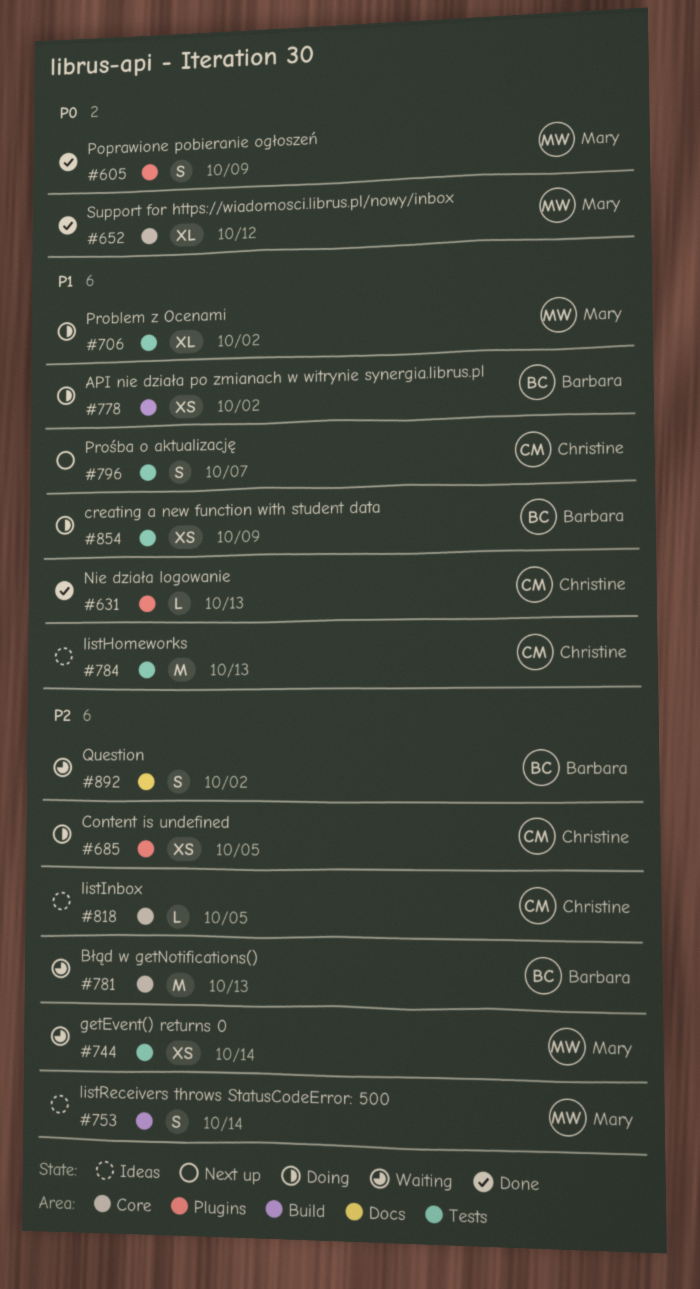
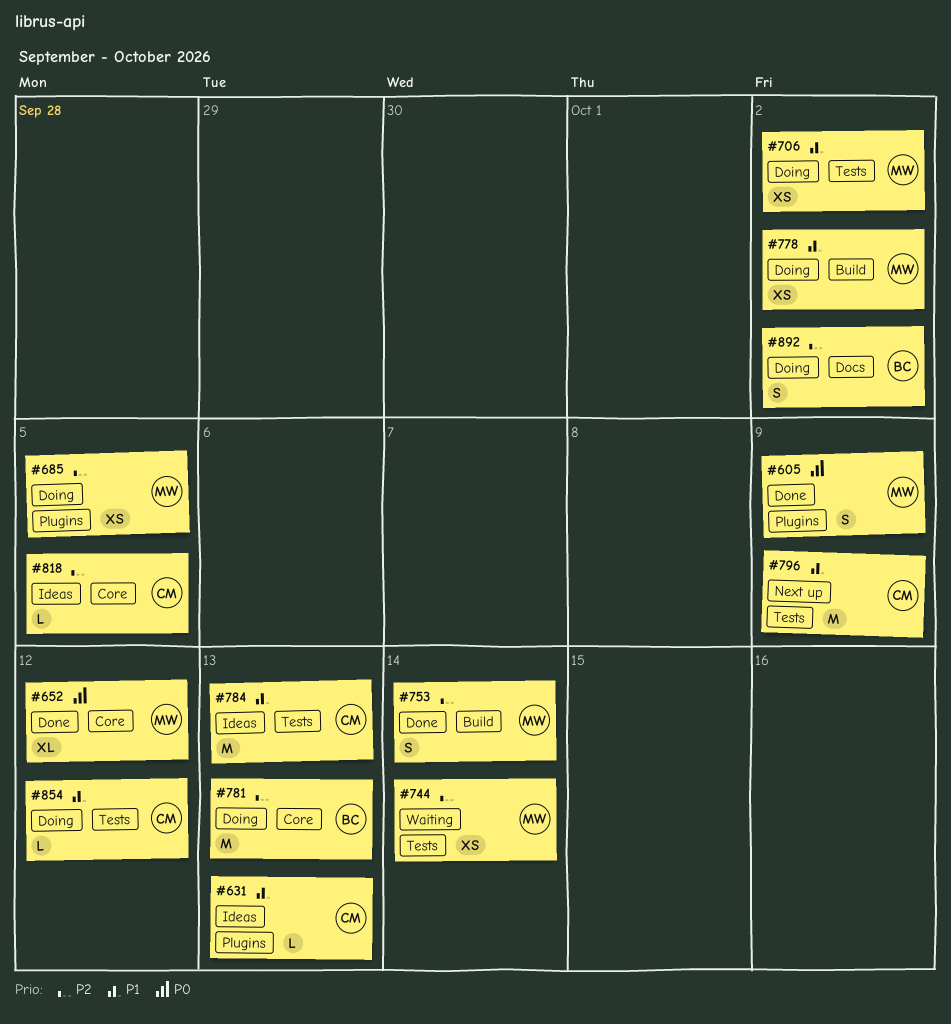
#631, status: Done -> Ideas
#685, owner: Christine -> Mary
#706, estimate: XL -> XS
#753, status: Ideas -> Done
#778, owner: Barbara -> Mary
#781, status: Waiting -> Doing
#796, estimate: S -> M
#796, due: Oct 7 -> Oct 9
#854, owner: Barbara -> Christine
#854, estimate: XS -> L
#854, due: Oct 9 -> Oct 12
#892, status: Waiting -> Doing

